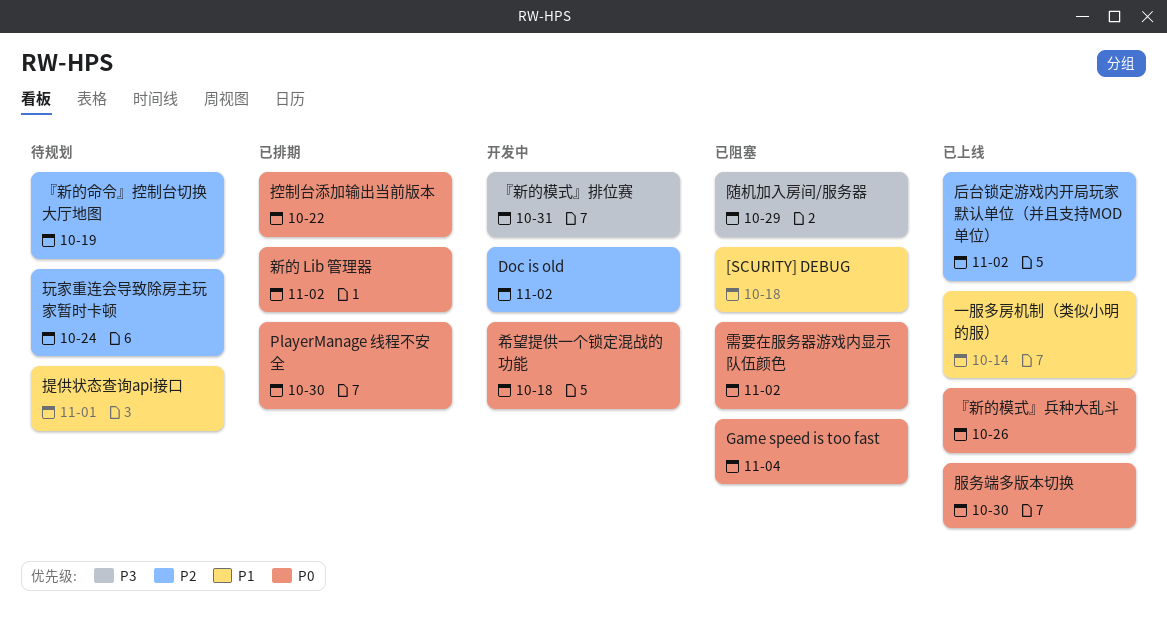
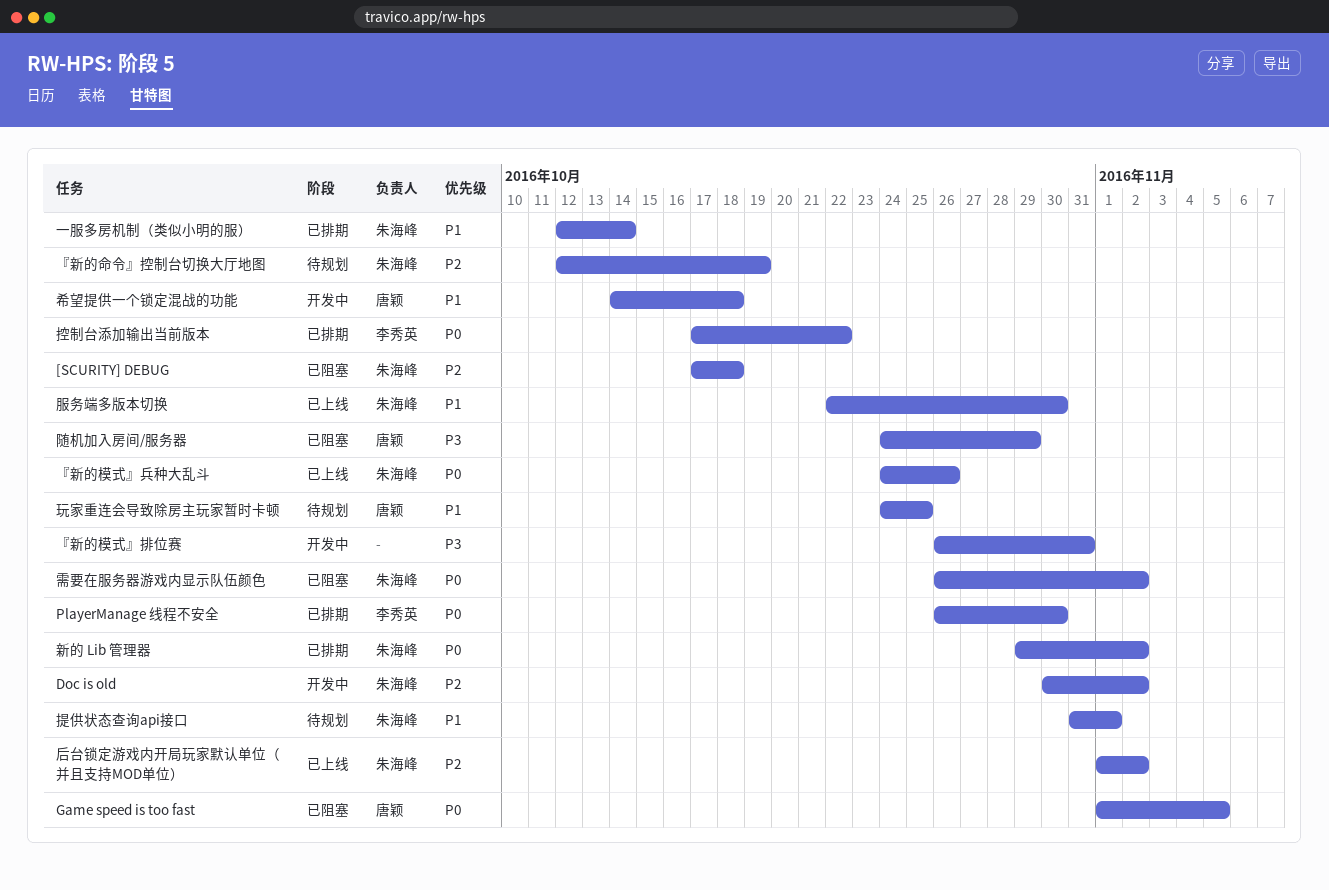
[SCURITY] DEBUG, priority: P1 -> P2
Game speed is too fast, due: Nov 4 -> Nov 5
一服多房机制（类似小明的服）, status: 已上线 -> 已排期
希望提供一个锁定混战的功能, priority: P0 -> P1
服务端多版本切换, priority: P0 -> P1
玩家重连会导致除房主玩家暂时卡顿, priority: P2 -> P1
玩家重连会导致除房主玩家暂时卡顿, due: Oct 24 -> Oct 25

